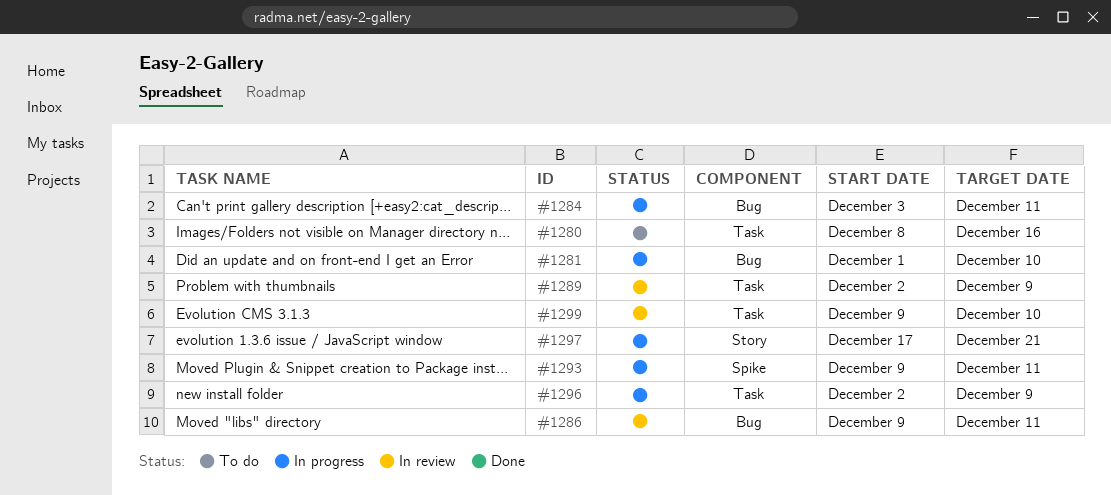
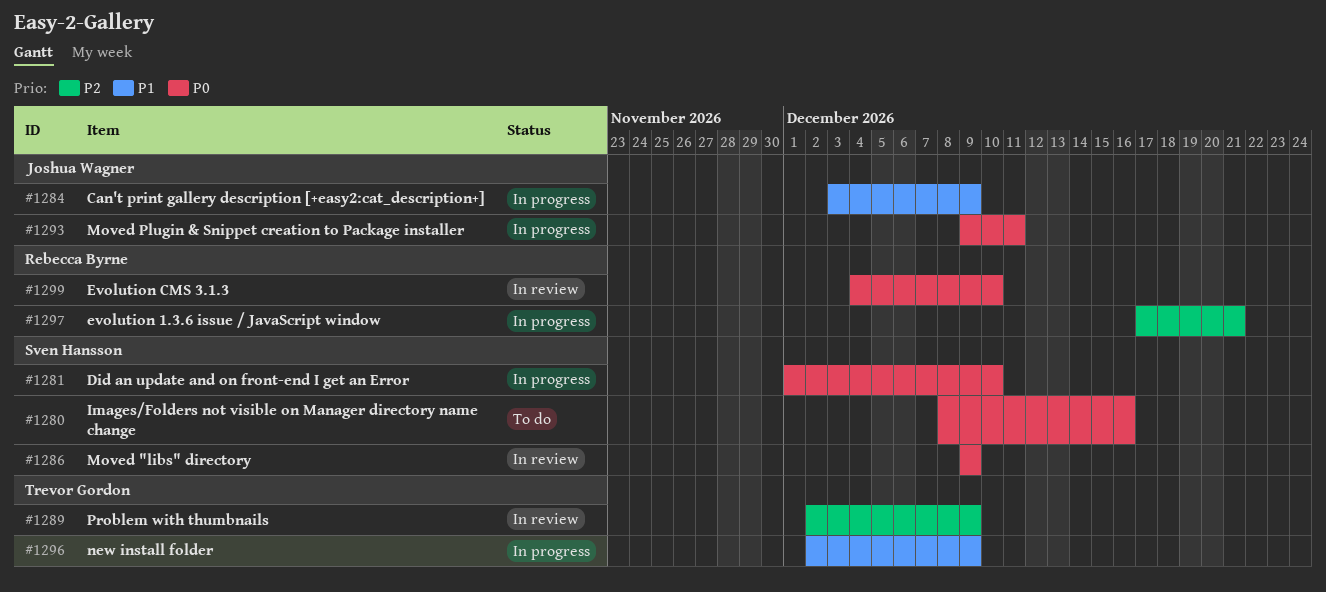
#1284, due: Dec 11 -> Dec 9
#1286, due: Dec 11 -> Dec 9
#1299, start: Dec 9 -> Dec 4

